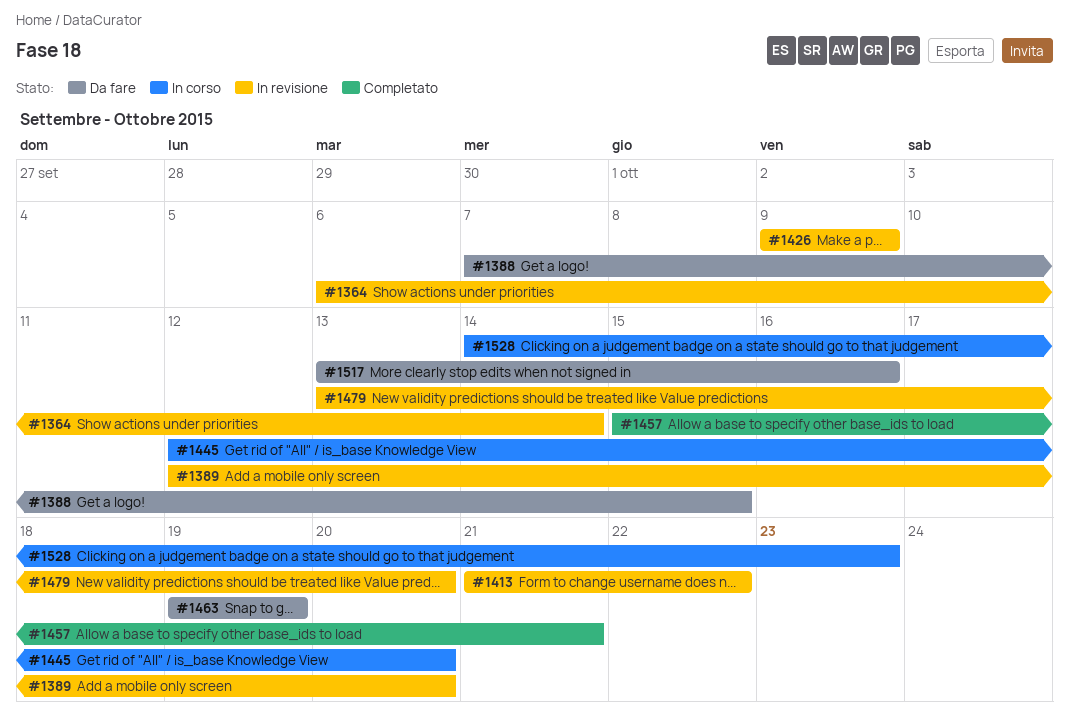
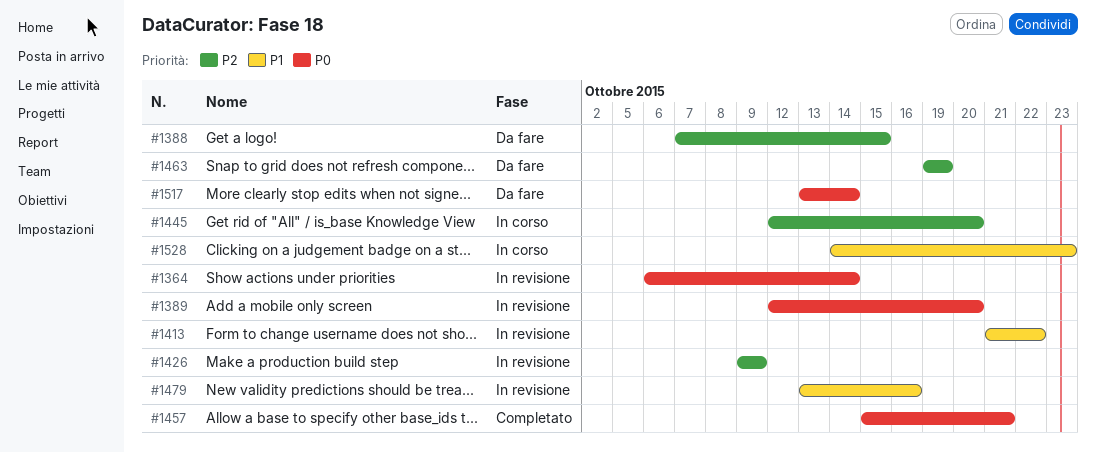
#1479, due: Oct 20 -> Oct 16
#1517, due: Oct 16 -> Oct 14

